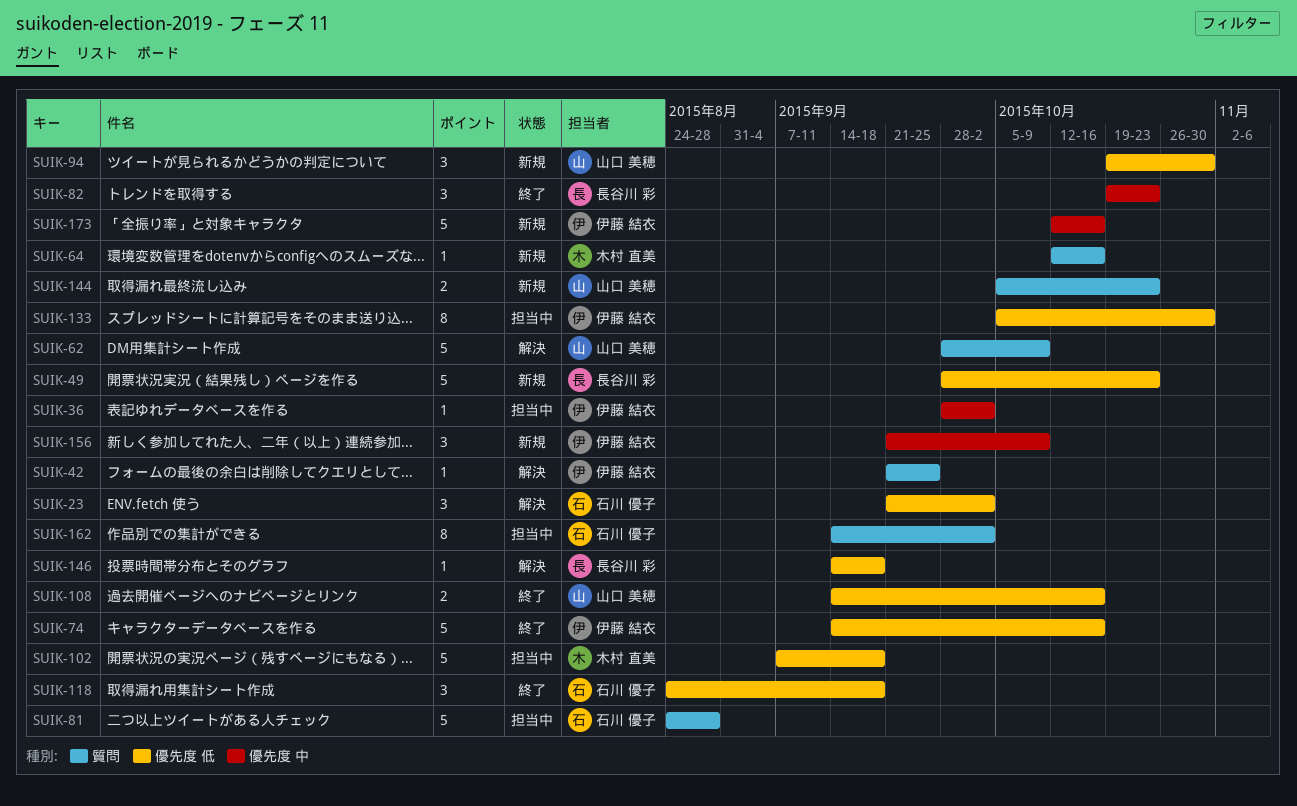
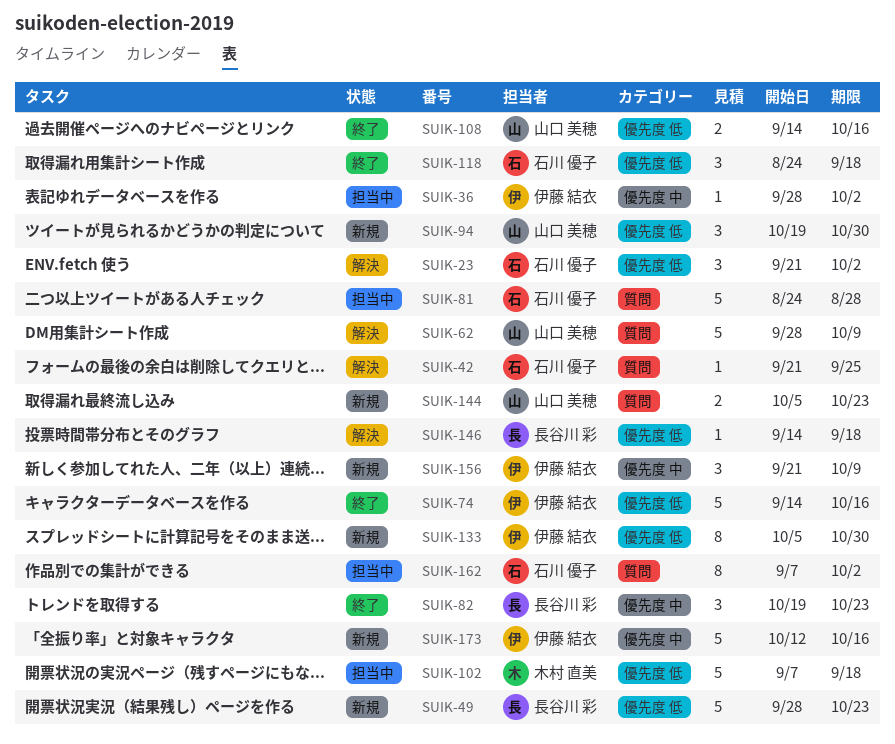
SUIK-42, owner: 伊藤 結衣 -> 石川 優子
SUIK-64: present -> none
SUIK-133, status: 担当中 -> 新規
SUIK-162, start: Sep 14 -> Sep 7

